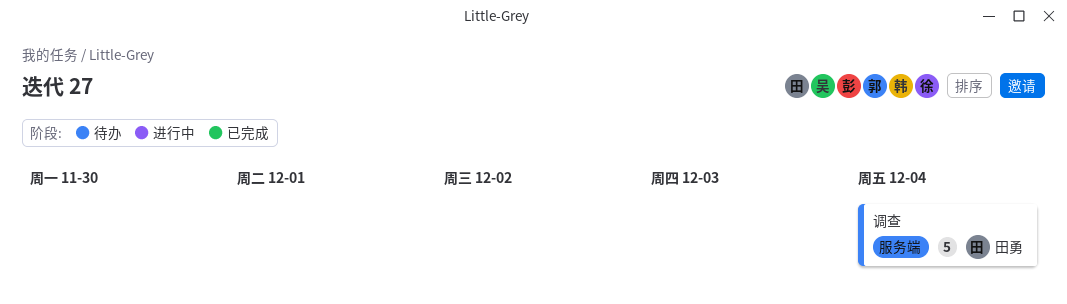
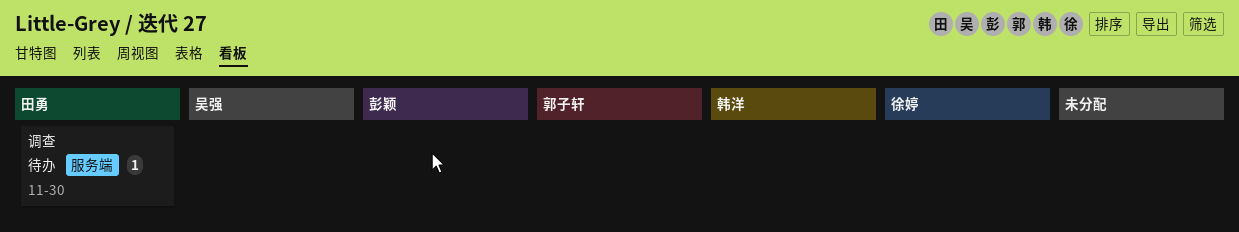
调查, estimate: 5 -> 1
调查, due: Dec 4 -> Nov 30

